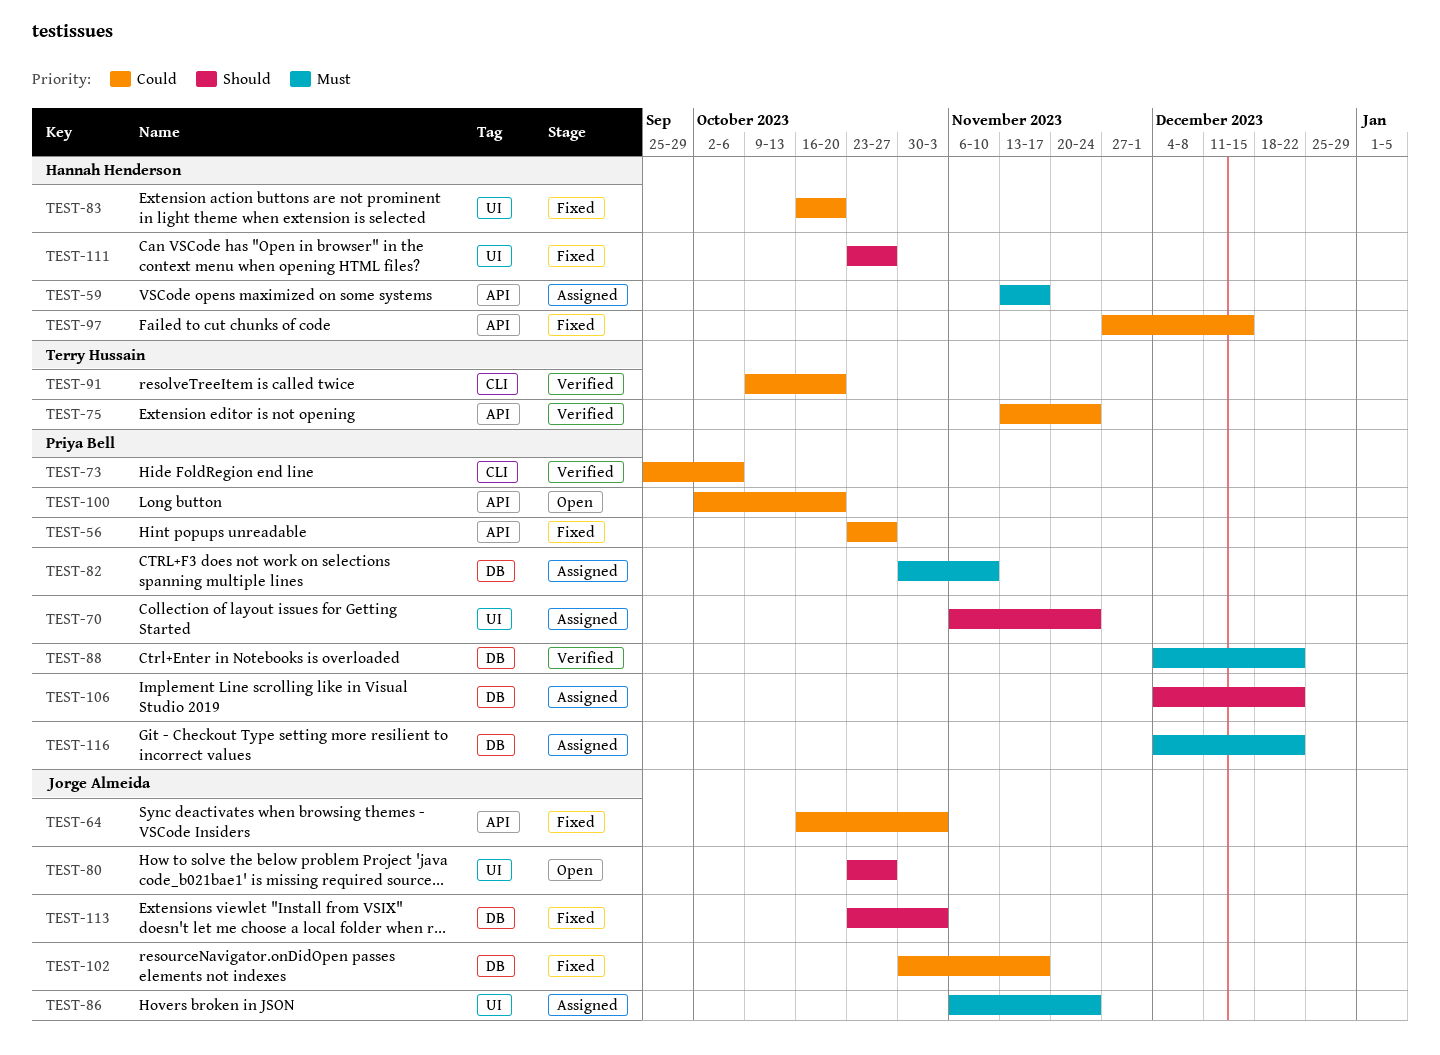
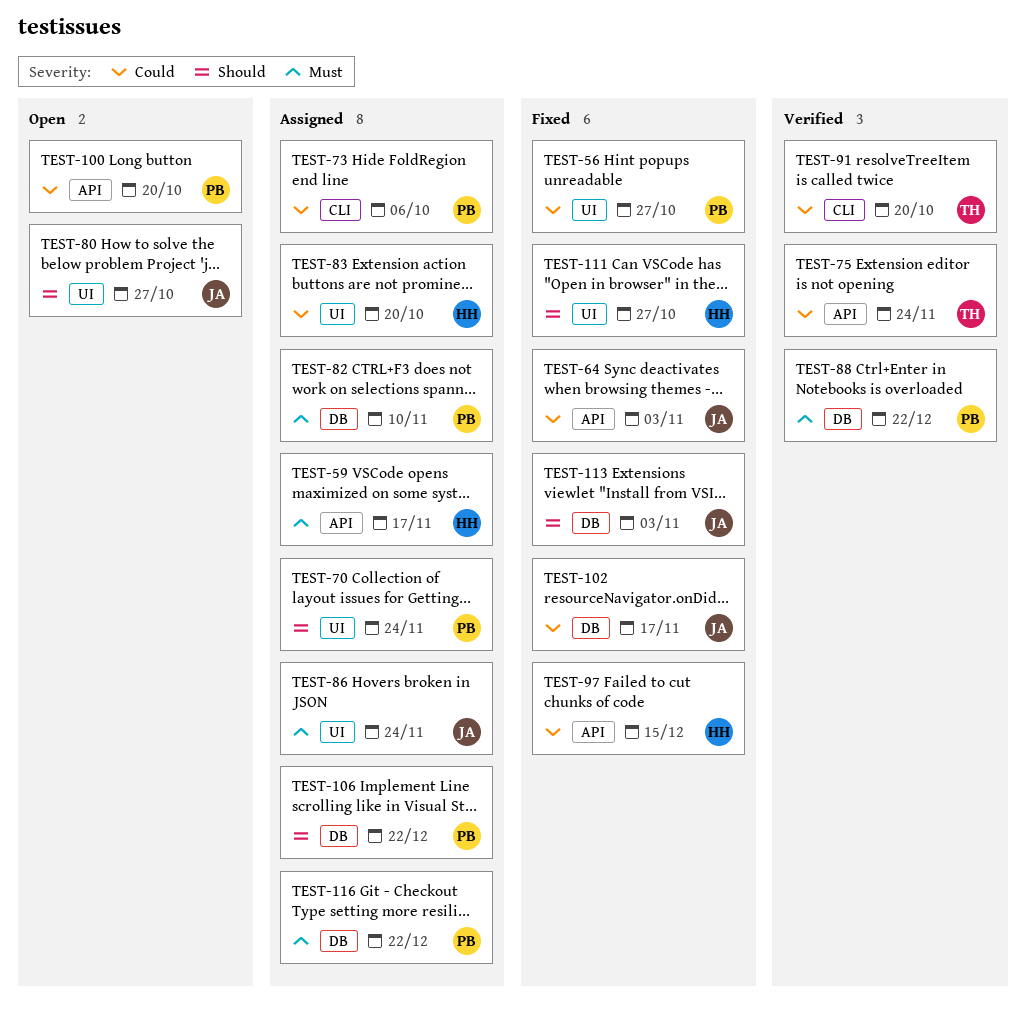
TEST-56, label: API -> UI
TEST-73, status: Verified -> Assigned
TEST-83, status: Fixed -> Assigned

